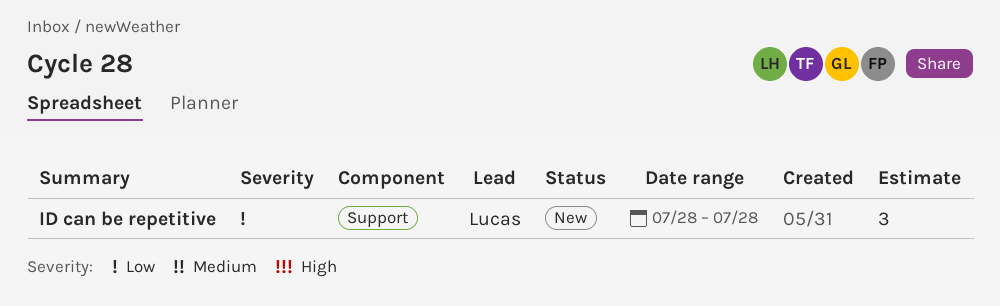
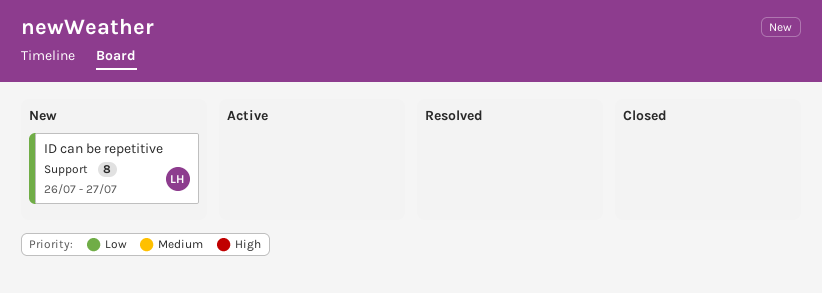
ID can be repetitive, estimate: 3 -> 8
ID can be repetitive, start: Jul 28 -> Jul 26
ID can be repetitive, due: Jul 28 -> Jul 27

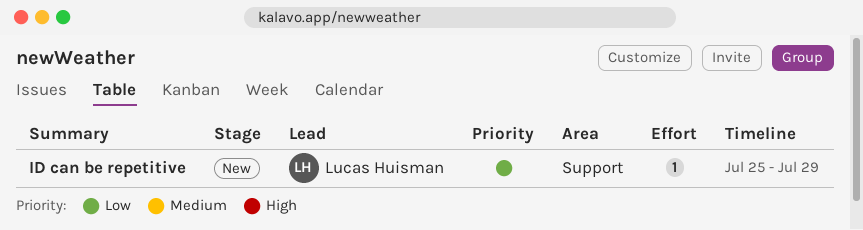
ID can be repetitive, estimate: 8 -> 1
ID can be repetitive, start: Jul 26 -> Jul 25
ID can be repetitive, due: Jul 27 -> Jul 29

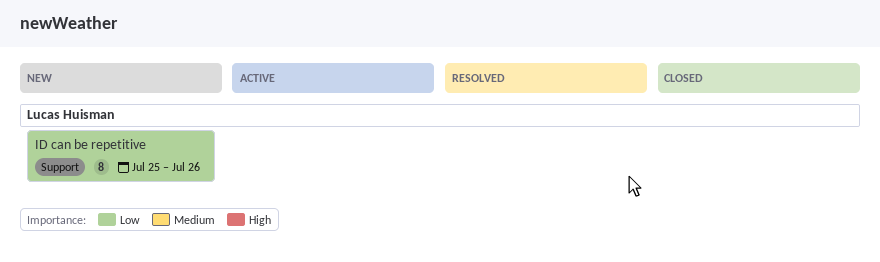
ID can be repetitive, estimate: 1 -> 8
ID can be repetitive, due: Jul 29 -> Jul 26

